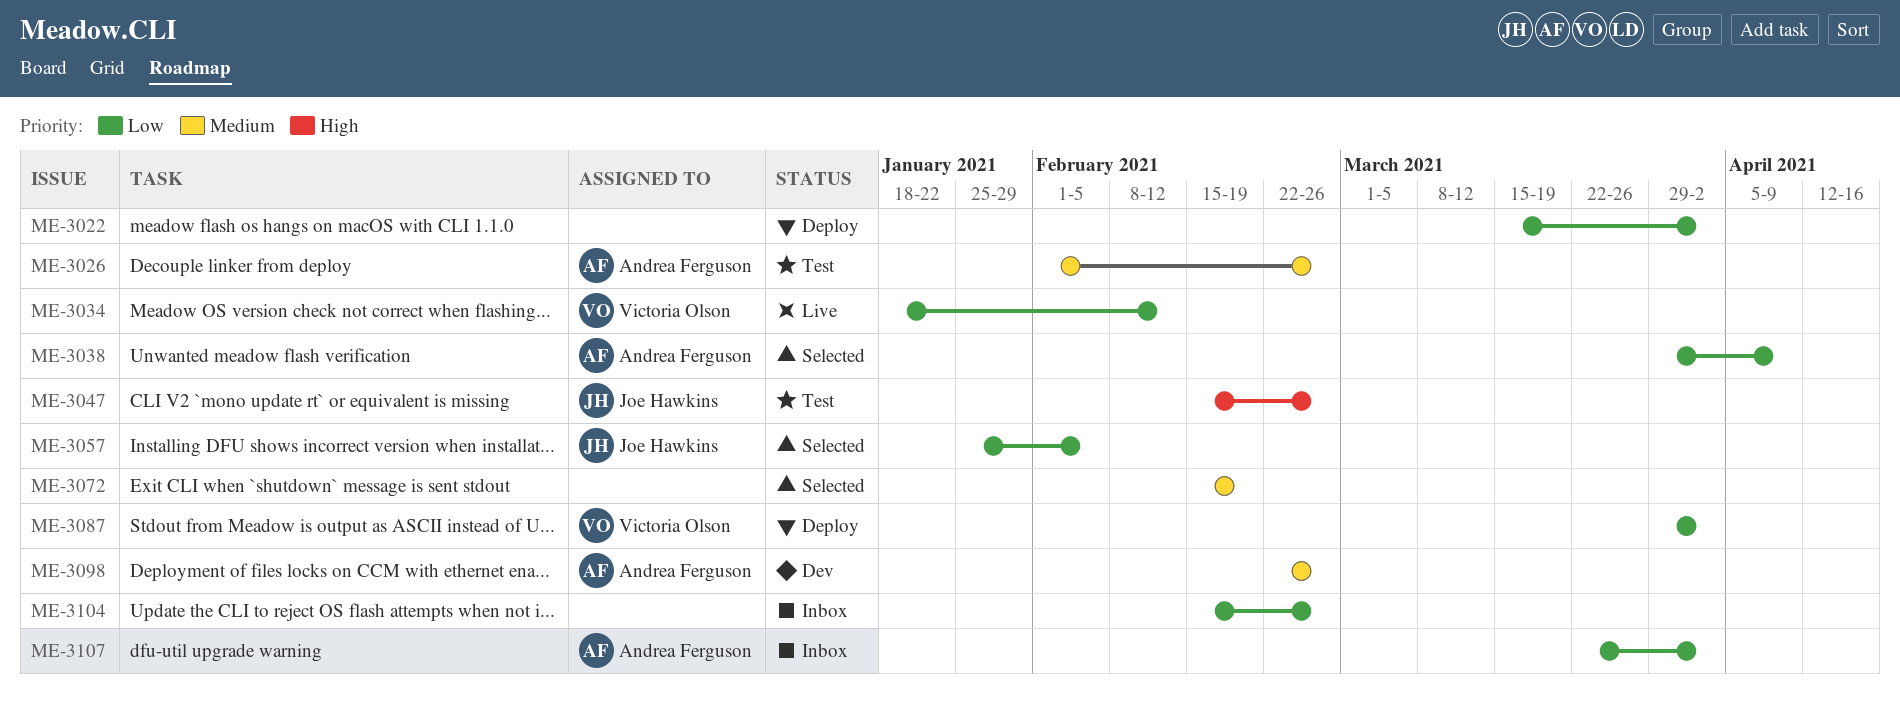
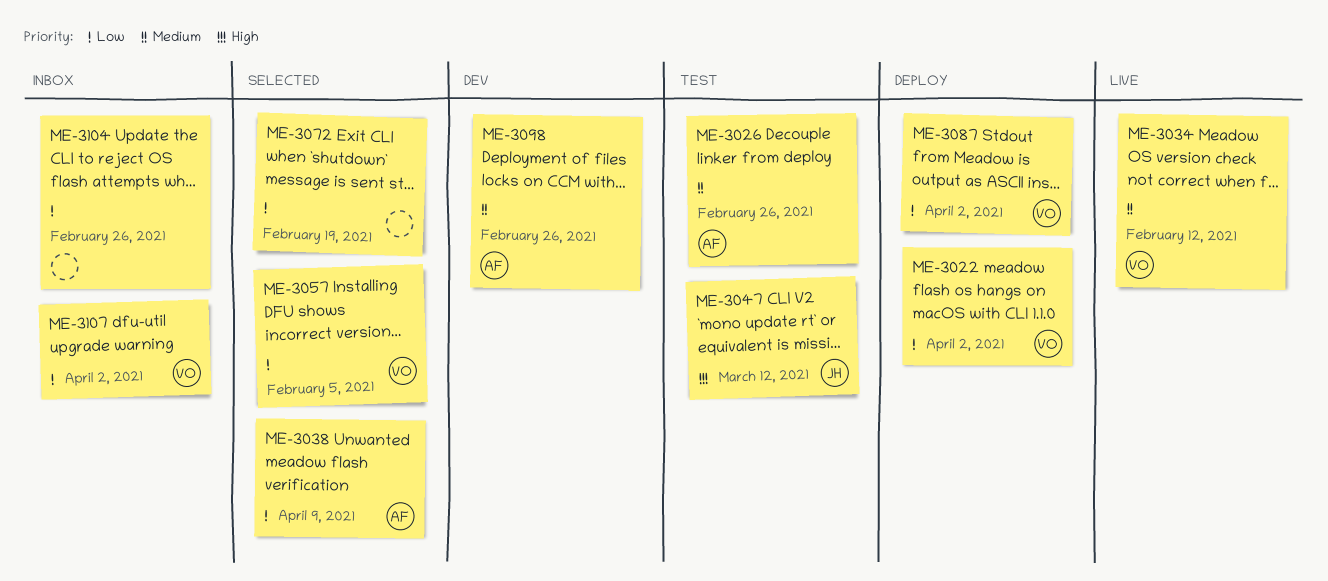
ME-3022, owner: none -> Victoria Olson
ME-3034, priority: Low -> Medium
ME-3047, due: Feb 26 -> Mar 12
ME-3057, owner: Joe Hawkins -> Victoria Olson
ME-3072, priority: Medium -> Low
ME-3107, owner: Andrea Ferguson -> Victoria Olson

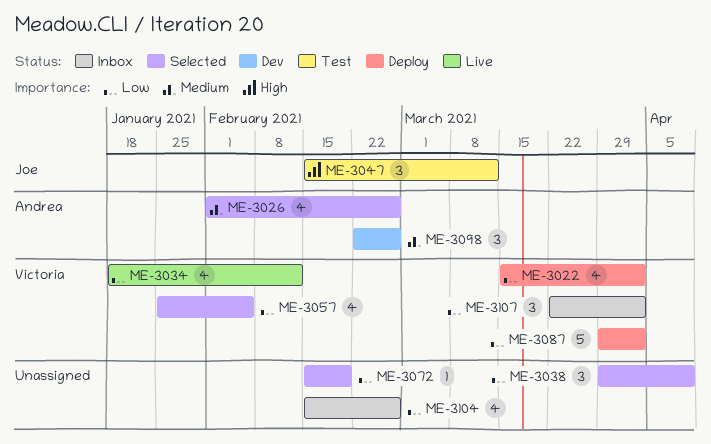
ME-3026, status: Test -> Selected
ME-3034, priority: Medium -> Low
ME-3038, owner: Andrea -> none

